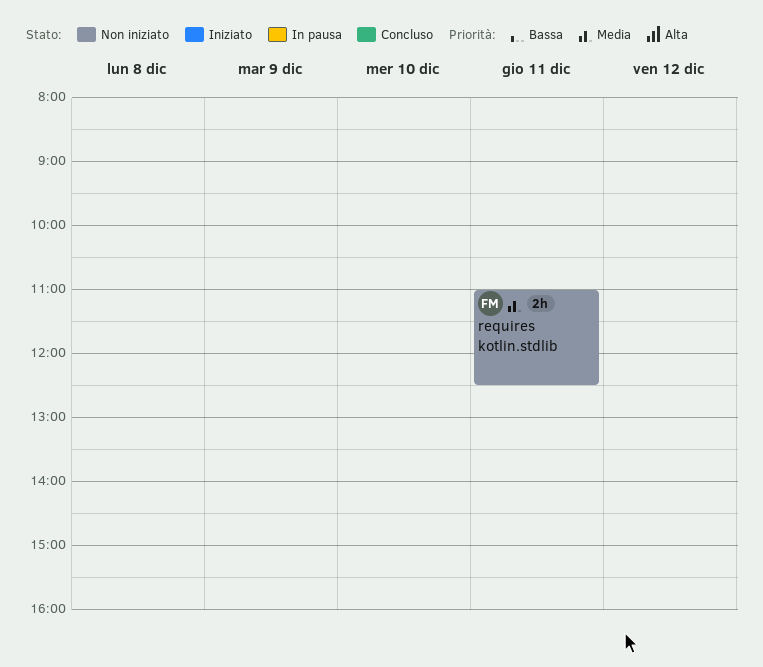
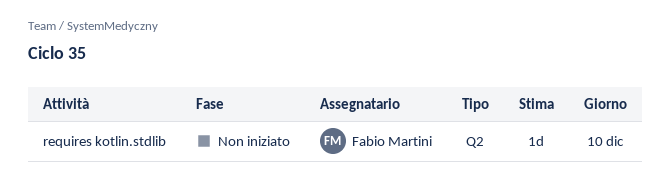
requires kotlin.stdlib, estimate: 2h -> 1d
requires kotlin.stdlib, day: Dec 11 -> Dec 10

